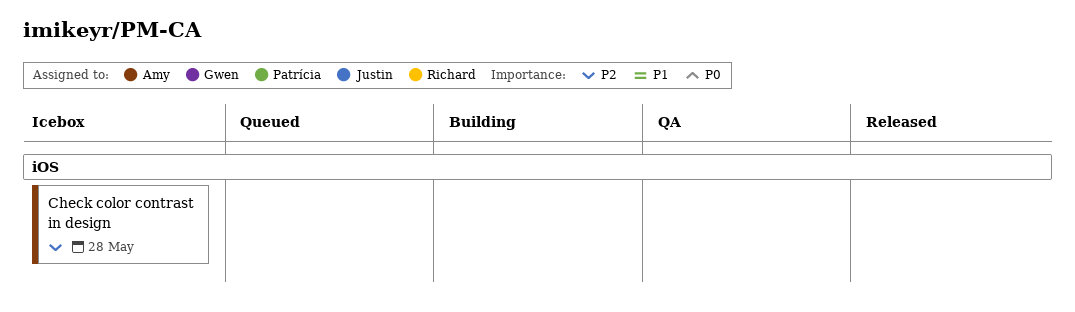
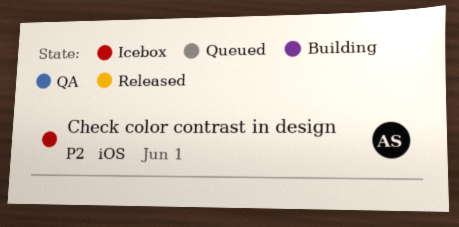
Check color contrast in design, due: May 28 -> Jun 1

